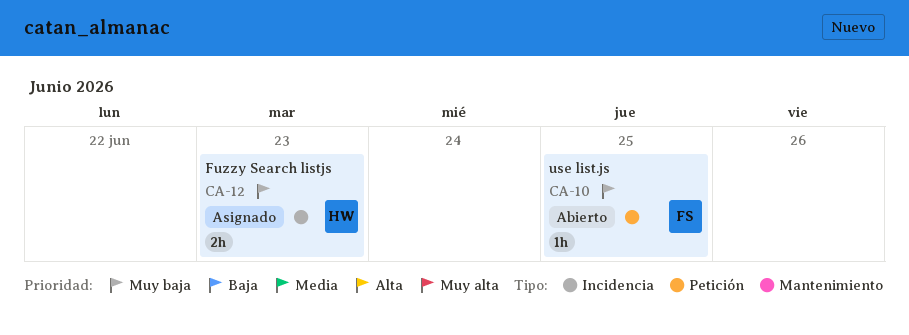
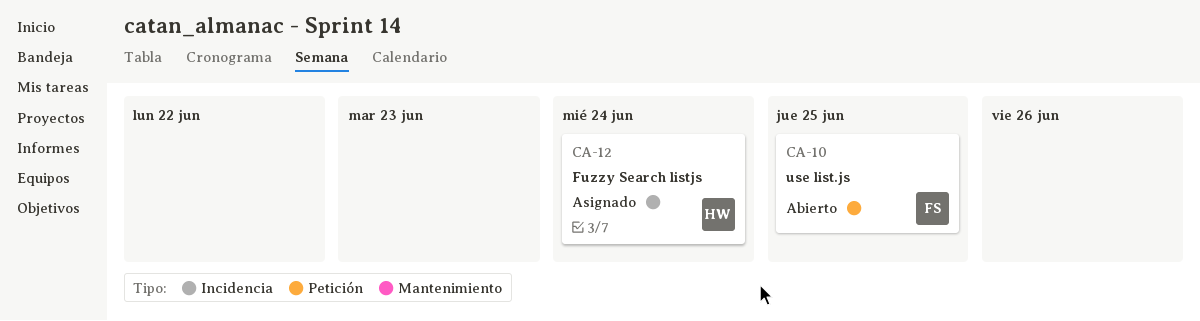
CA-12, due: Jun 23 -> Jun 24

